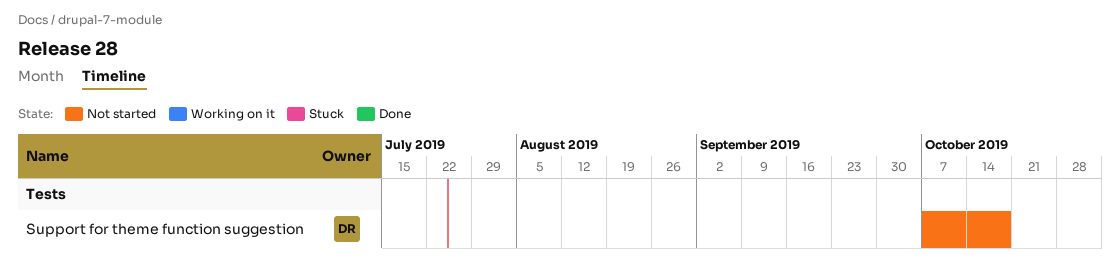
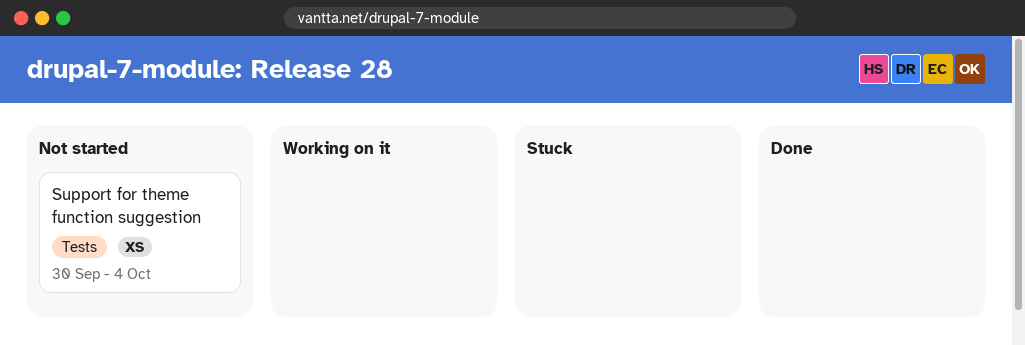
Support for theme function suggestion, start: Oct 7 -> Sep 30
Support for theme function suggestion, due: Oct 18 -> Oct 4

